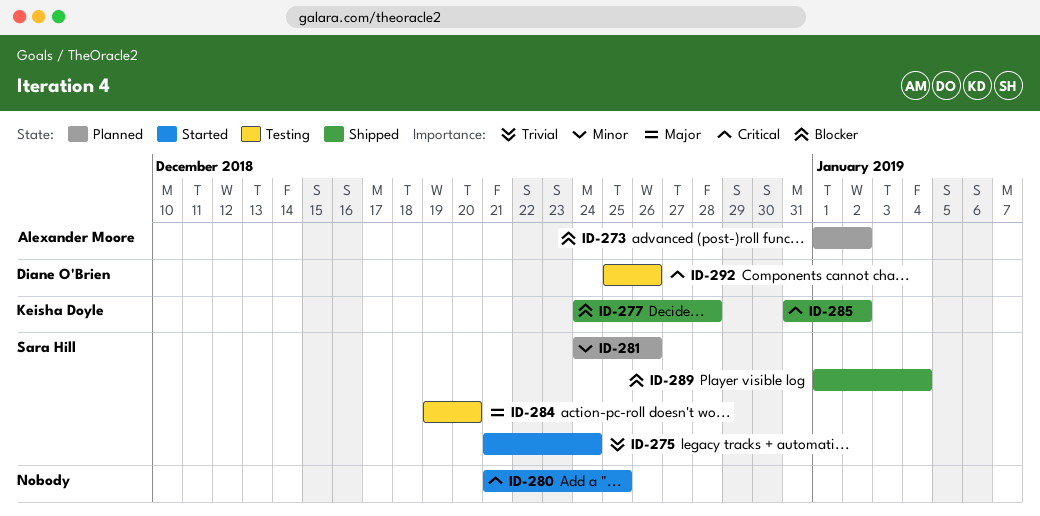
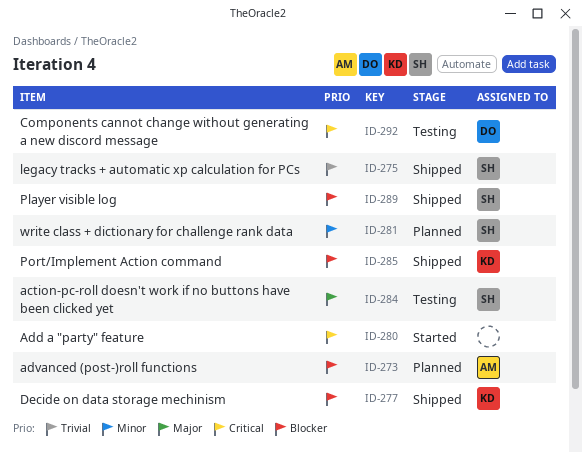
ID-275, status: Started -> Shipped
ID-285, priority: Critical -> Blocker

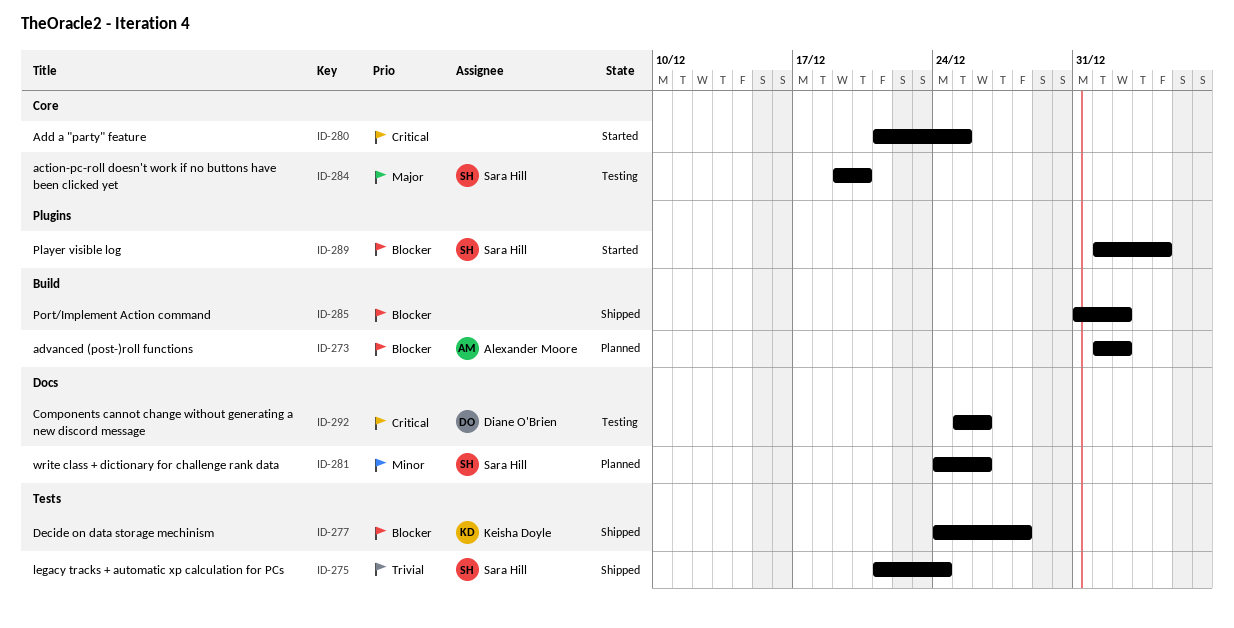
ID-285, owner: Keisha Doyle -> none
ID-289, status: Shipped -> Started

